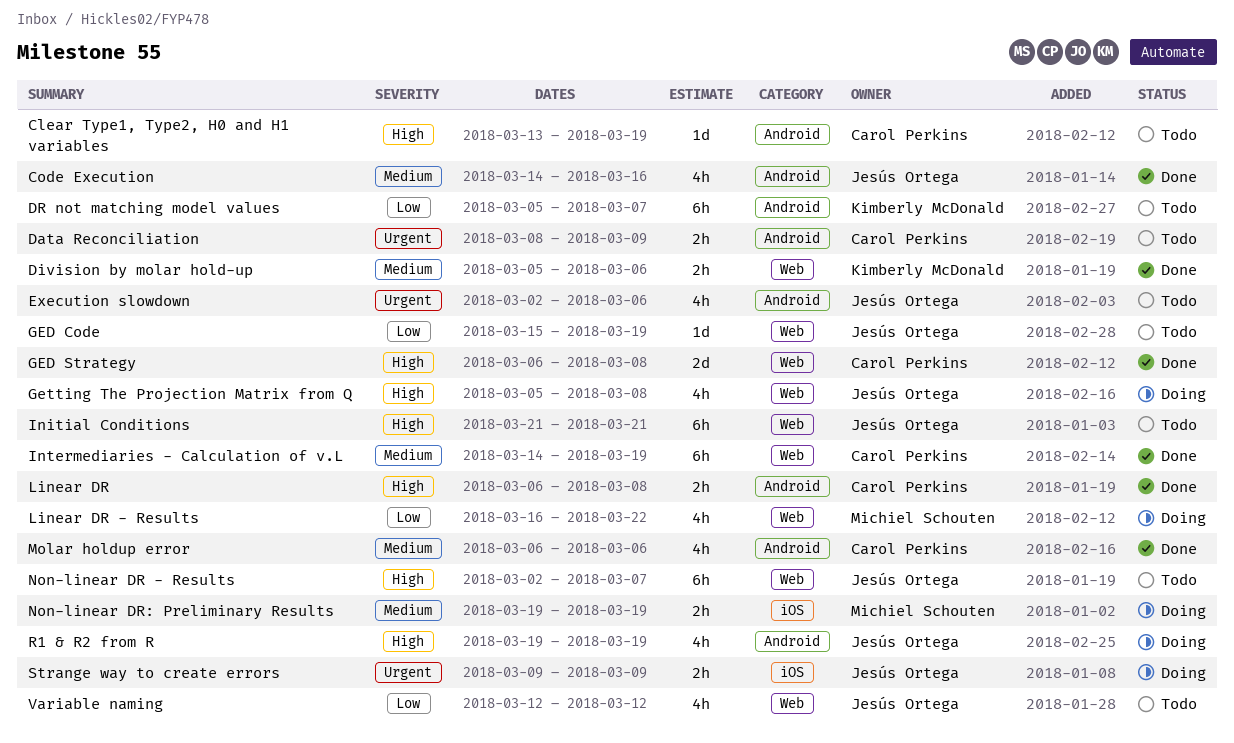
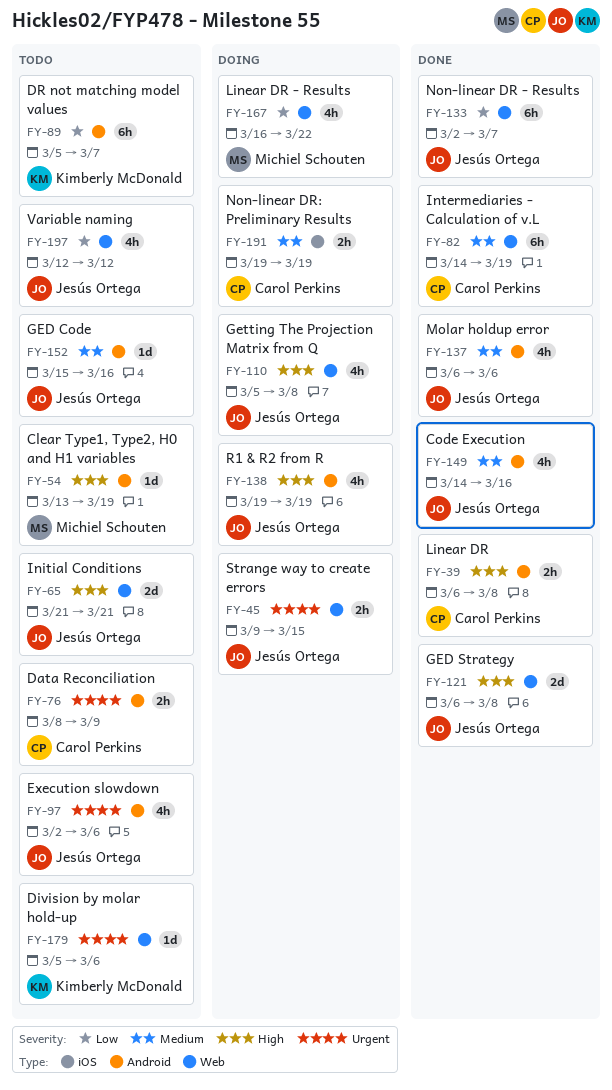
Clear Type1, Type2, H0 and H1 variables, owner: Carol Perkins -> Michiel Schouten
Division by molar hold-up, status: Done -> Todo
Division by molar hold-up, priority: Medium -> Urgent
Division by molar hold-up, estimate: 2h -> 1d
GED Code, priority: Low -> Medium
GED Code, label: Web -> Android
GED Code, due: Mar 19 -> Mar 16
GED Strategy, owner: Carol Perkins -> Jesús Ortega
Initial Conditions, estimate: 6h -> 2d
Molar holdup error, owner: Carol Perkins -> Jesús Ortega
Non-linear DR - Results, status: Todo -> Done
Non-linear DR - Results, priority: High -> Low
Non-linear DR: Preliminary Results, owner: Michiel Schouten -> Carol Perkins
Strange way to create errors, label: iOS -> Web
Strange way to create errors, due: Mar 9 -> Mar 15

